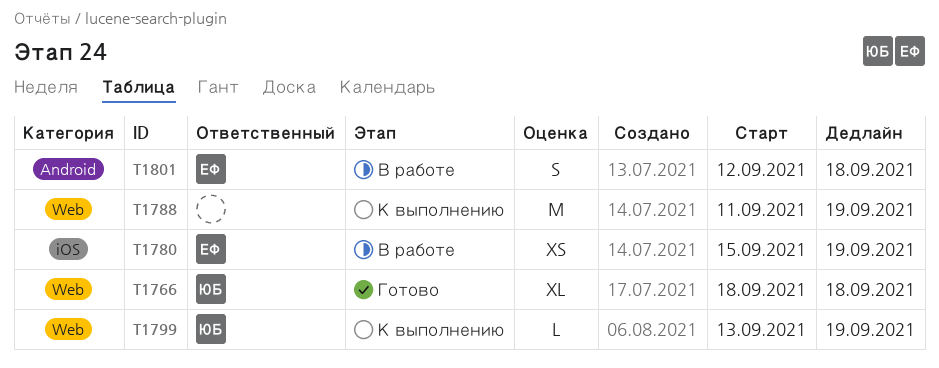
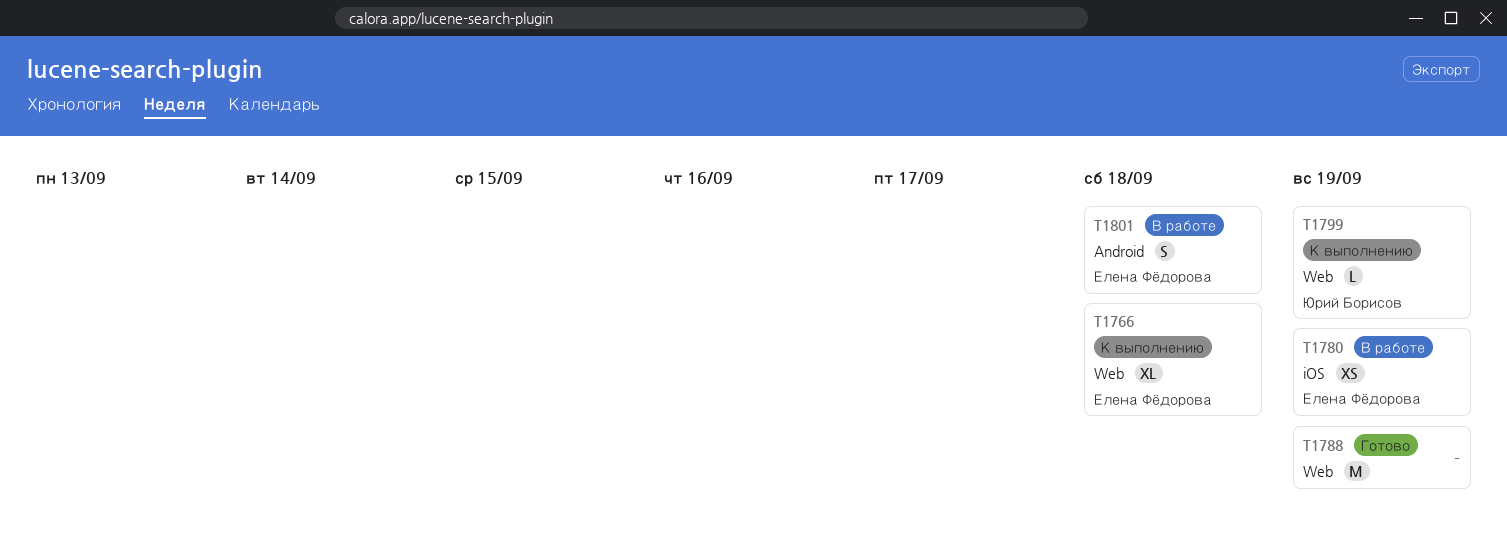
T1766, status: Готово -> К выполнению
T1766, owner: Юрий Борисов -> Елена Фёдорова
T1788, status: К выполнению -> Готово

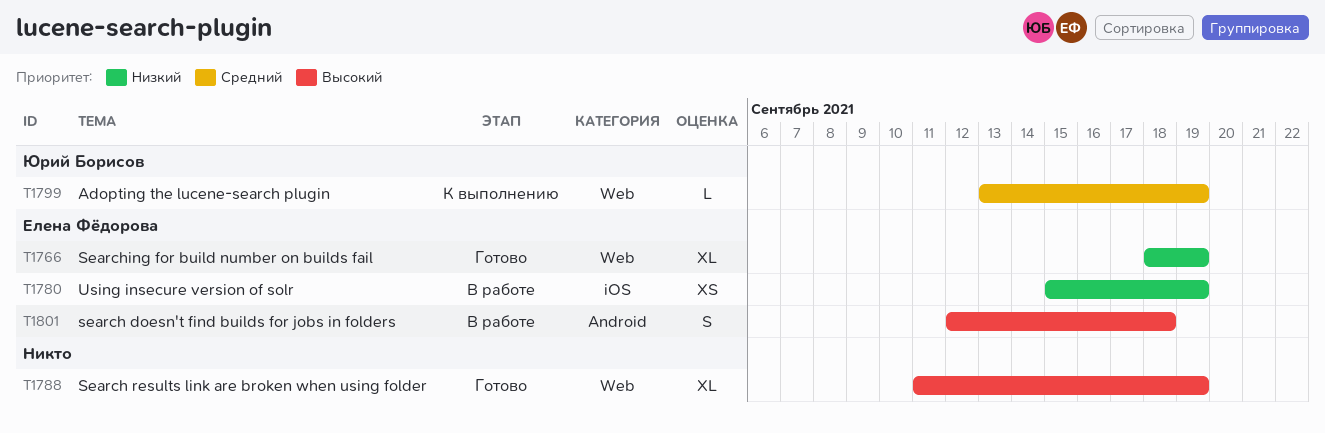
T1766, status: К выполнению -> Готово
T1766, due: Sep 18 -> Sep 19
T1788, estimate: M -> XL

